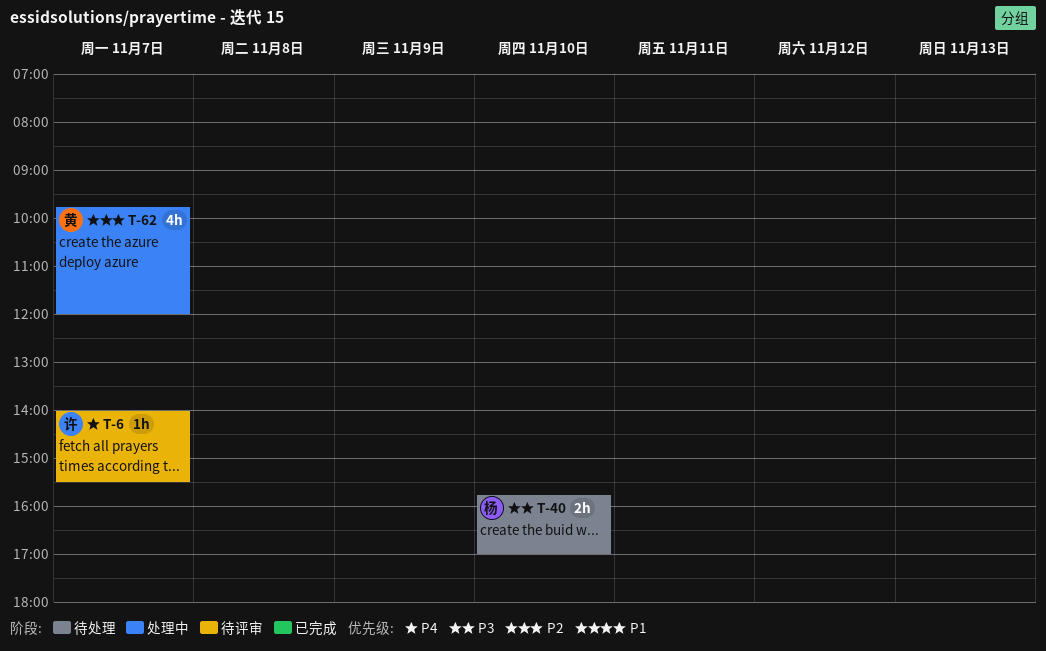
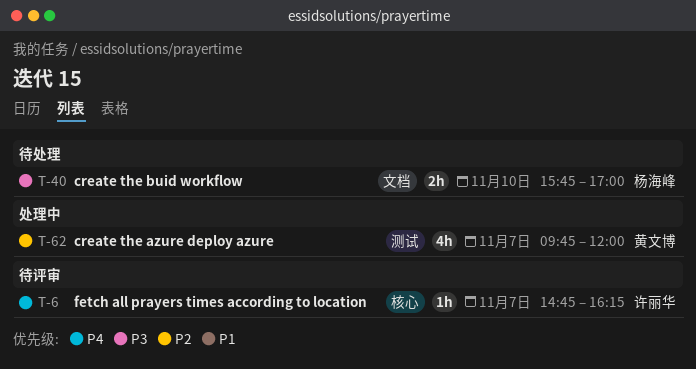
T-6, begins: 14:00 -> 14:45
T-6, ends: 15:30 -> 16:15

